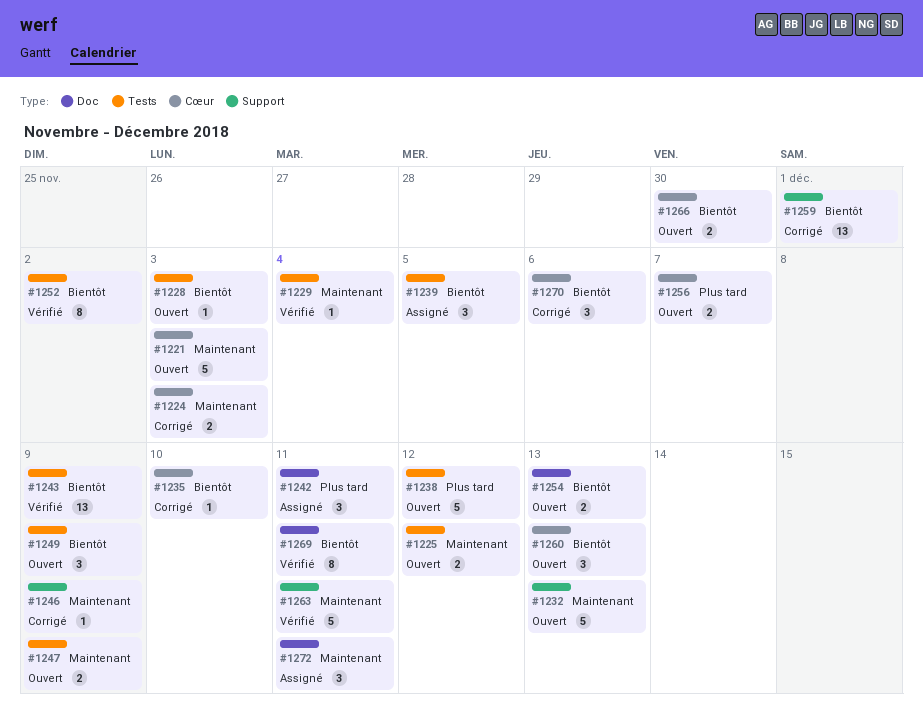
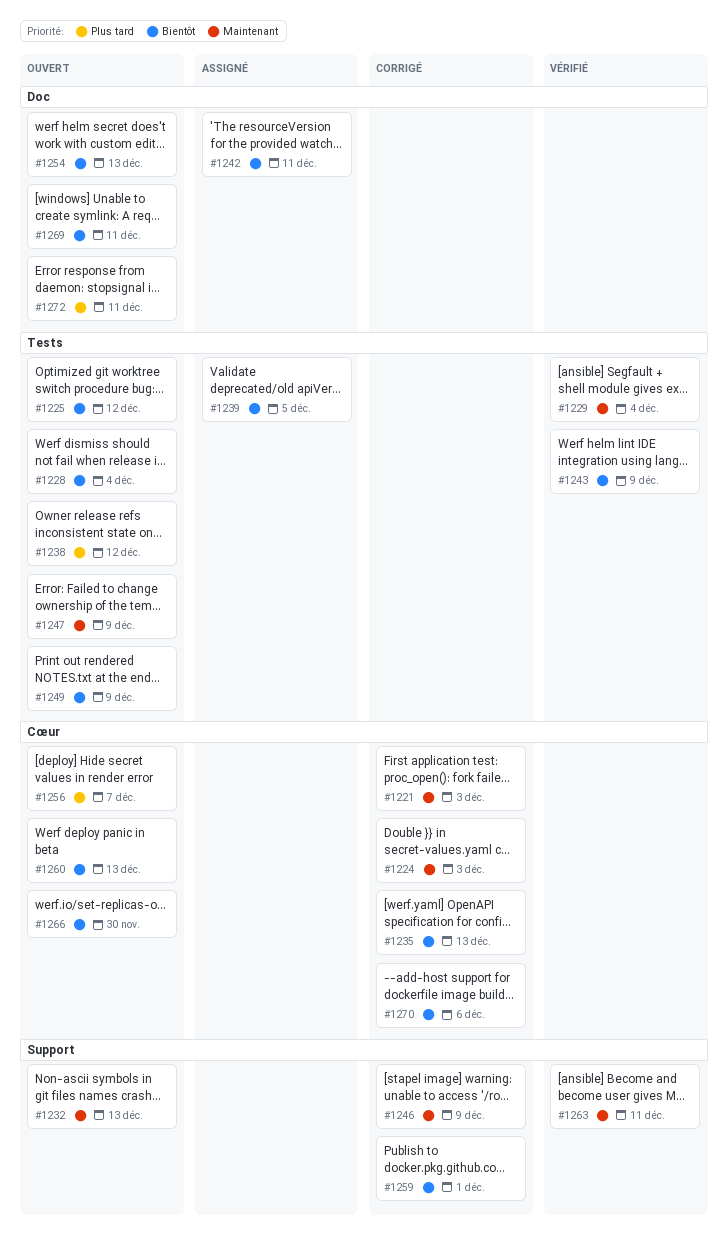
#1221, status: Ouvert -> Corrigé
#1225, priority: Maintenant -> Bientôt
#1228, due: Dec 3 -> Dec 4
#1235, due: Dec 10 -> Dec 13
#1242, priority: Plus tard -> Bientôt
#1252: present -> none
#1269, status: Vérifié -> Ouvert
#1272, status: Assigné -> Ouvert
#1272, priority: Maintenant -> Plus tard

